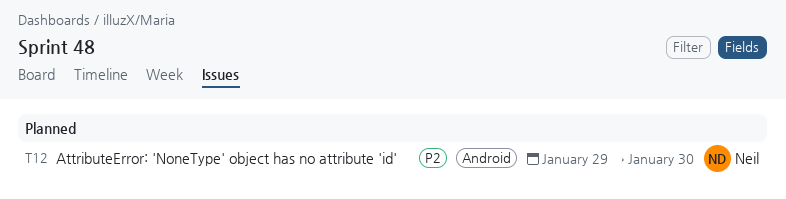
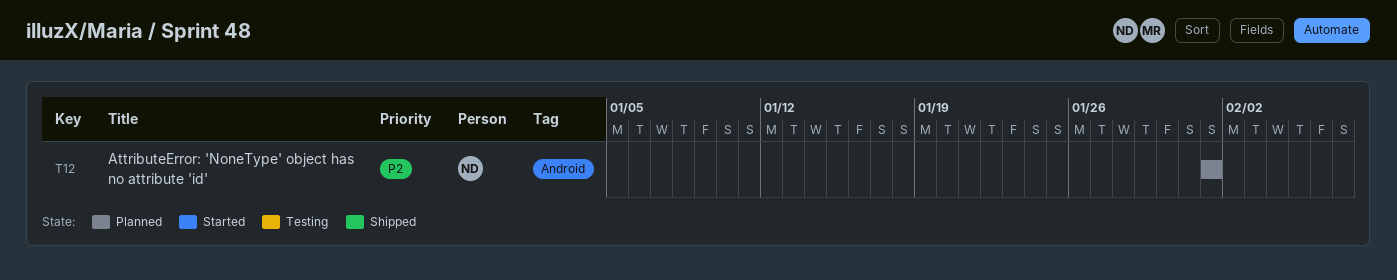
T12, start: Jan 29 -> Feb 1
T12, due: Jan 30 -> Feb 1

